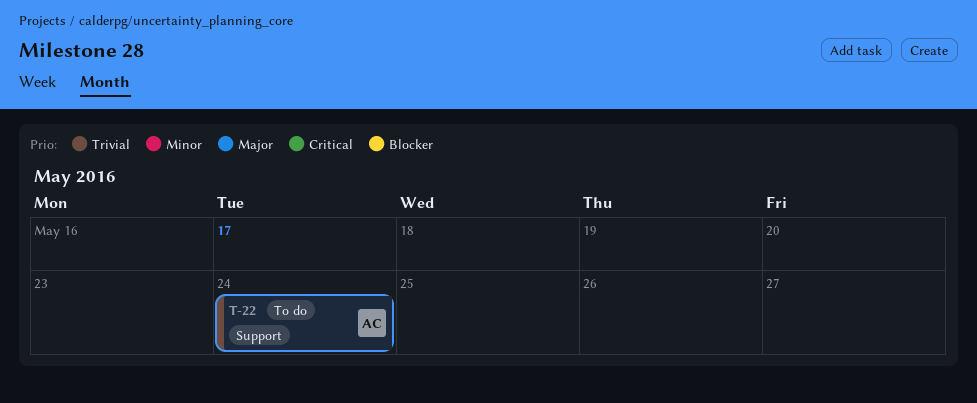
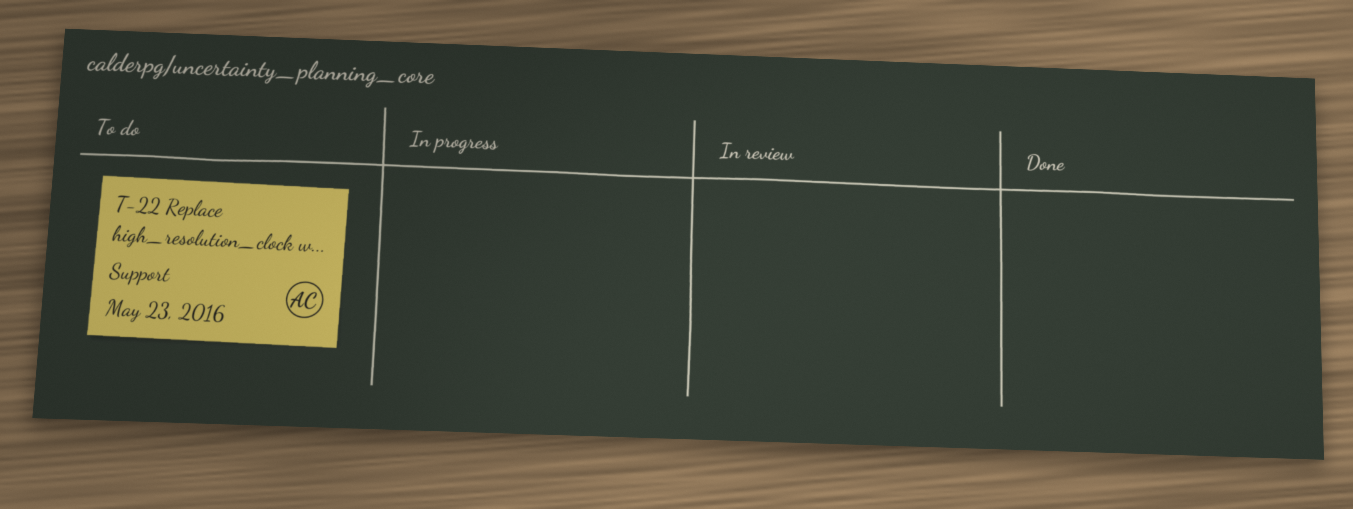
T-22, due: May 24 -> May 23

